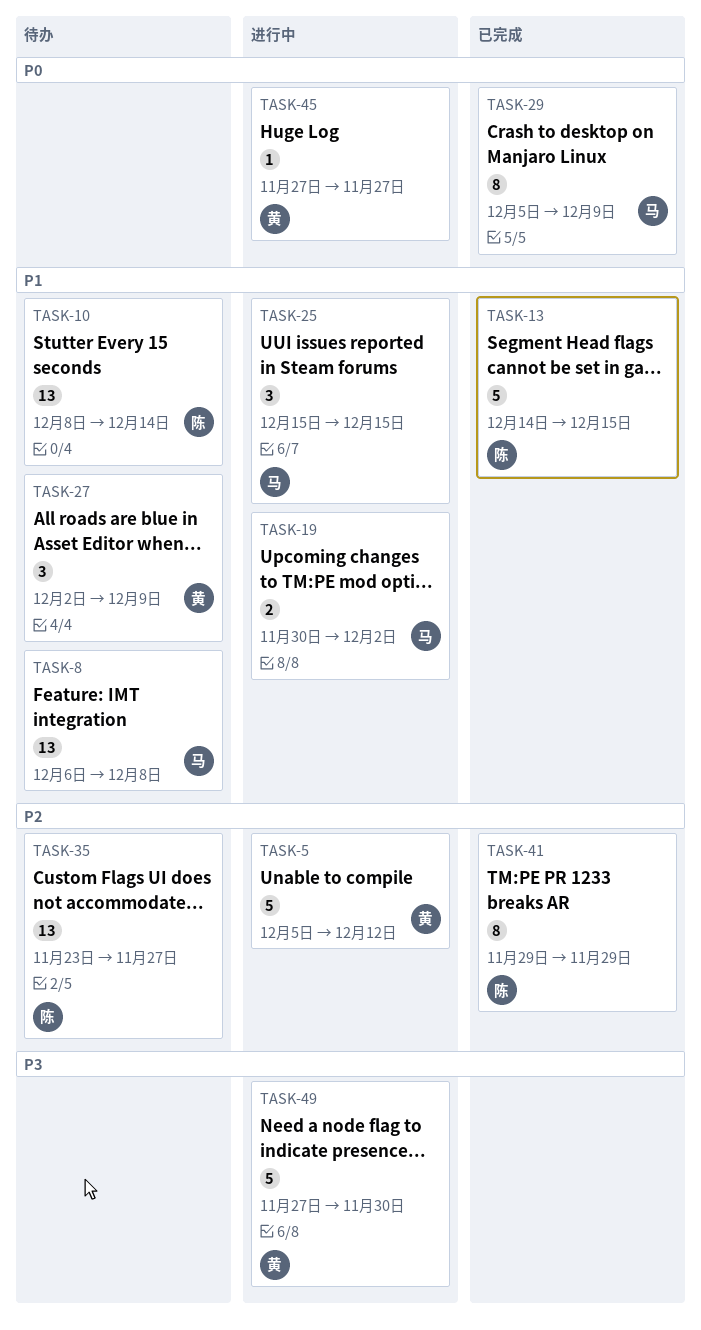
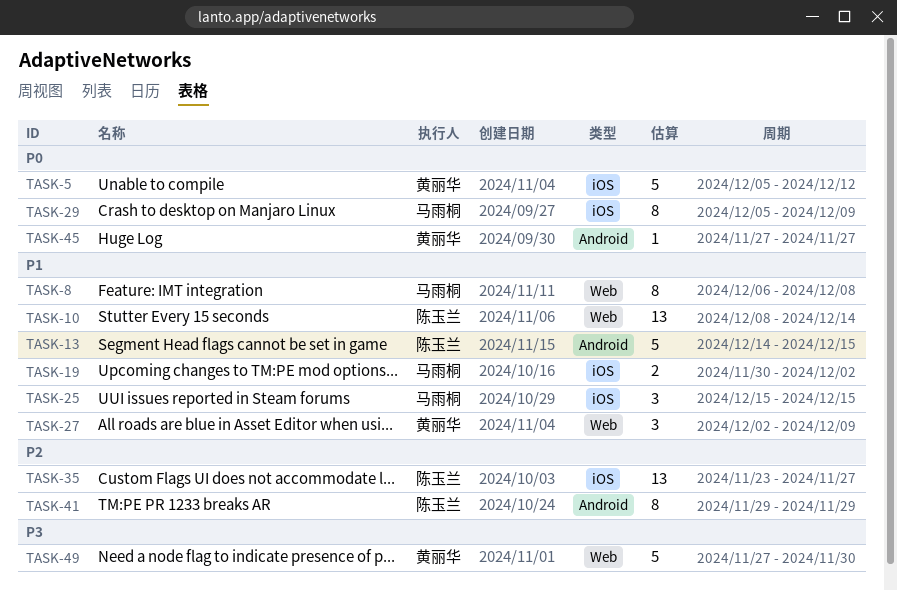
TASK-5, priority: P2 -> P0
TASK-8, estimate: 13 -> 8

